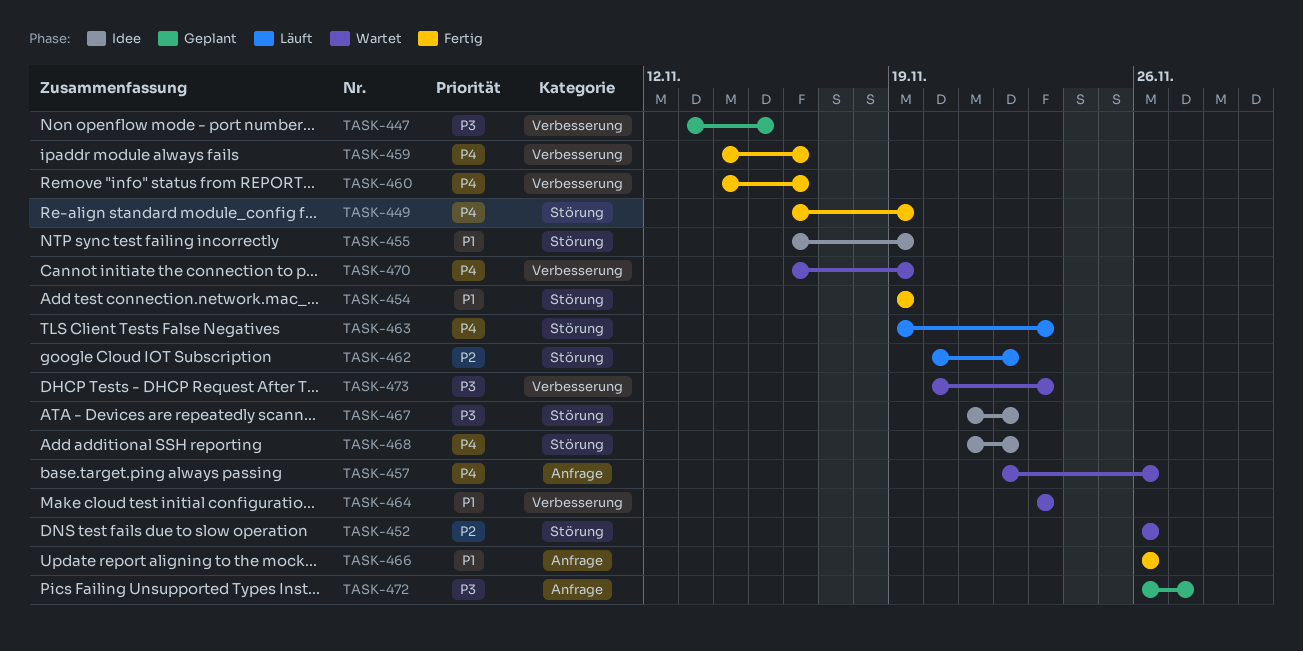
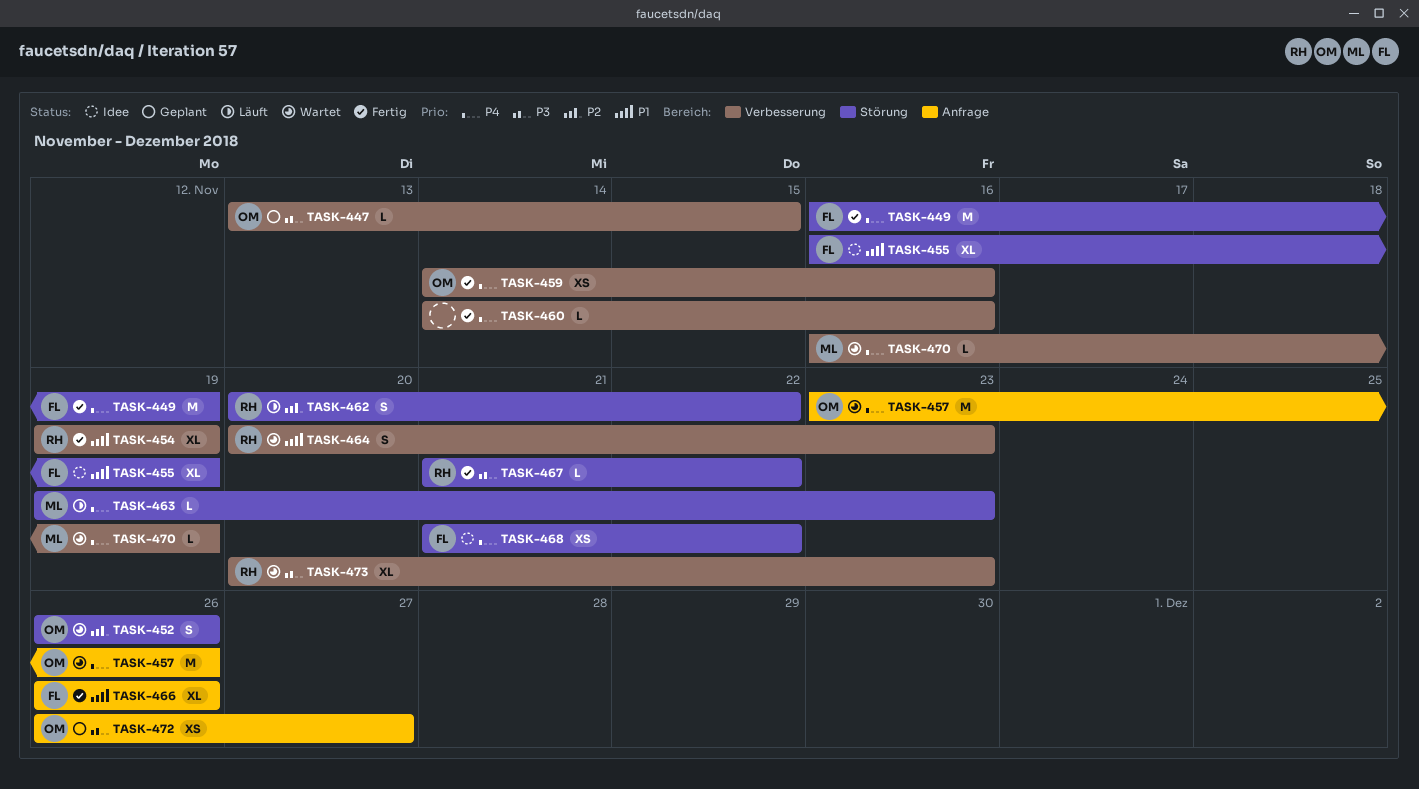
TASK-454, label: Störung -> Verbesserung
TASK-457, start: Nov 22 -> Nov 23
TASK-464, start: Nov 23 -> Nov 20
TASK-467, status: Idee -> Fertig

